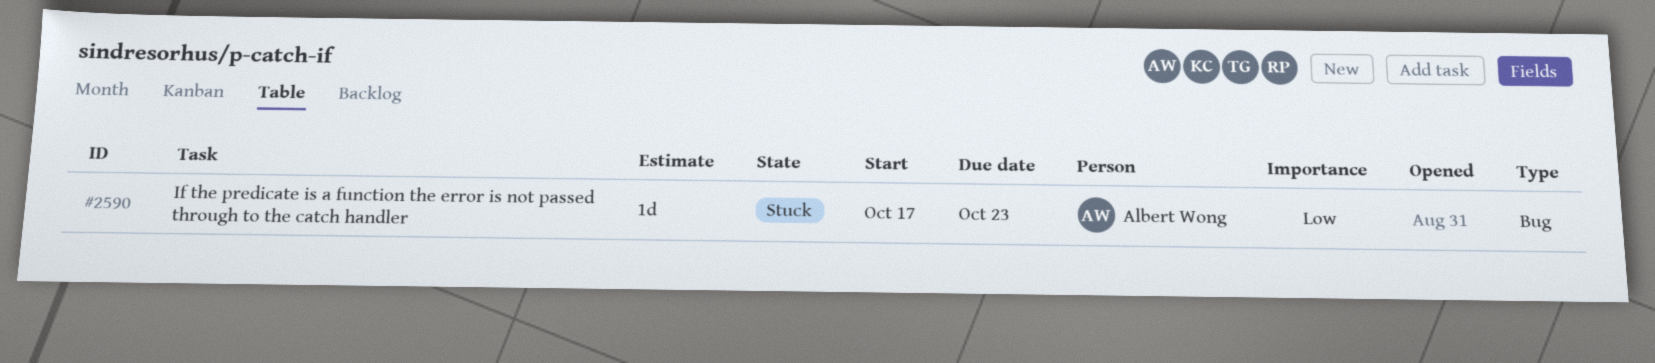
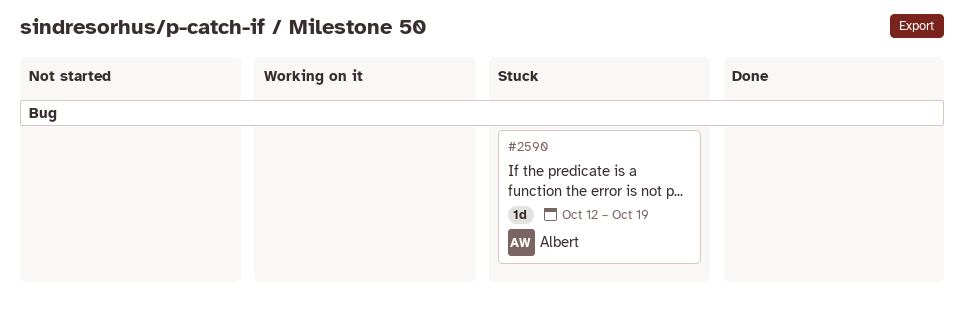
#2590, start: Oct 17 -> Oct 12
#2590, due: Oct 23 -> Oct 19

